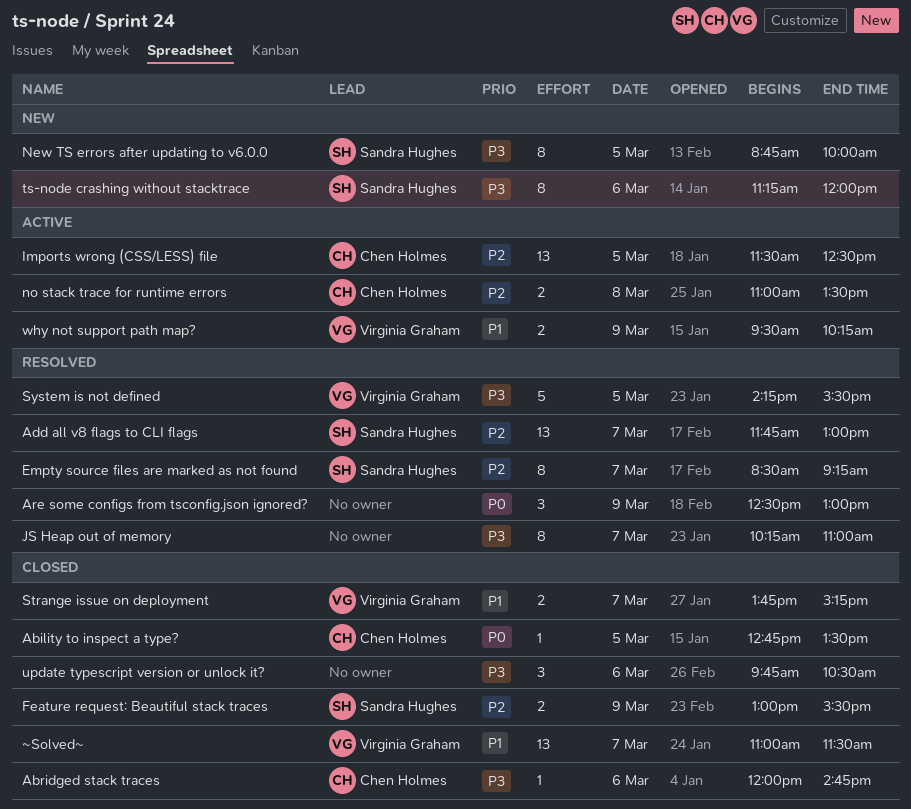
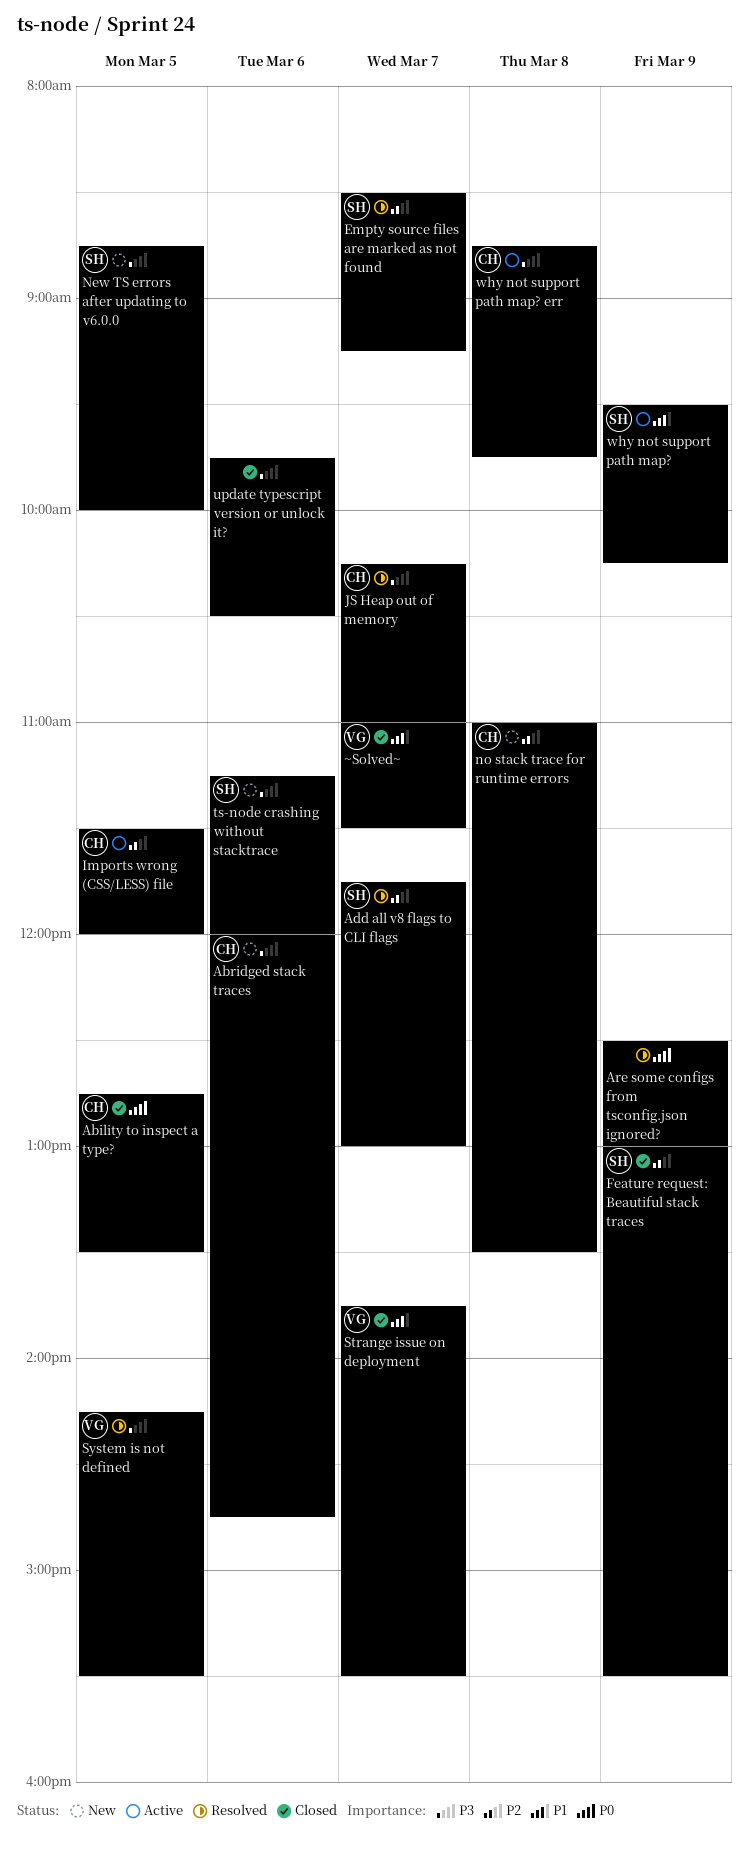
Abridged stack traces, status: Closed -> New
Imports wrong (CSS/LESS) file, ends: 12:30 -> 12:00
JS Heap out of memory, owner: none -> Chen Holmes
no stack trace for runtime errors, status: Active -> New
Strange issue on deployment, ends: 15:15 -> 15:30
why not support path map?, owner: Virginia Graham -> Sandra Hughes
why not support path map? err: none -> present

